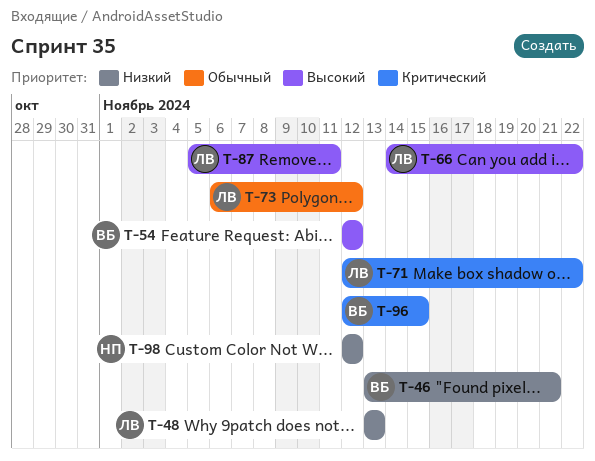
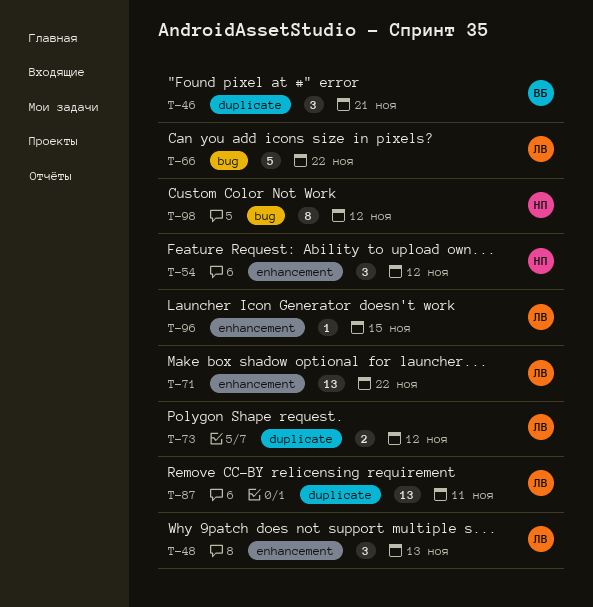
T-54, owner: ВБ -> НП
T-96, owner: ВБ -> ЛВ

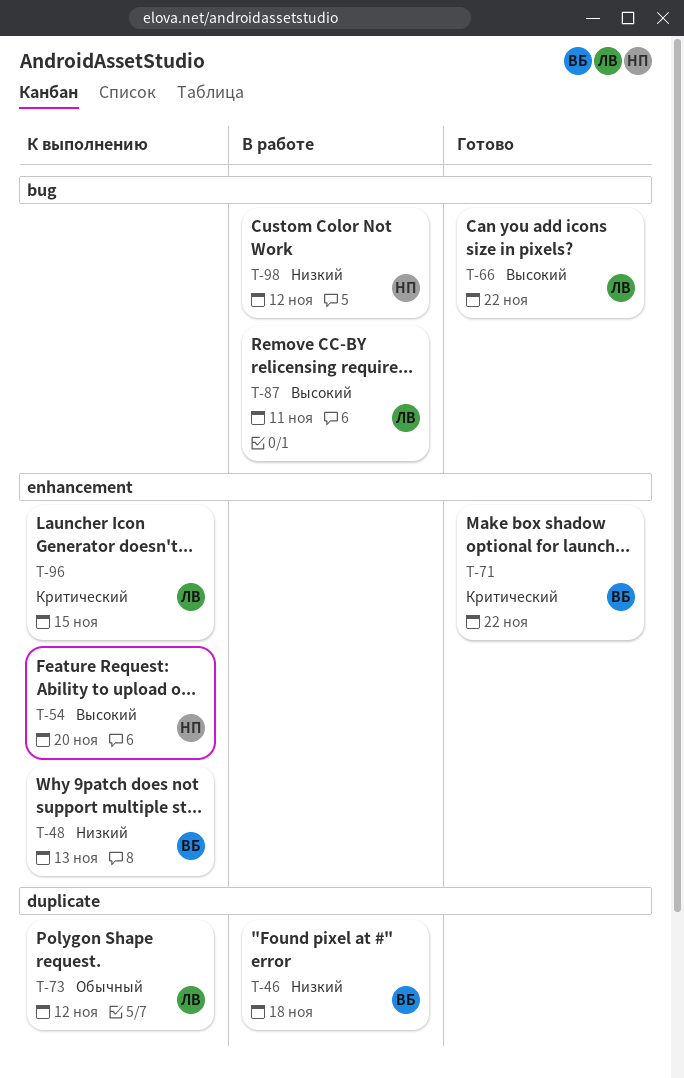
T-46, due: Nov 21 -> Nov 18
T-48, owner: ЛВ -> ВБ
T-54, due: Nov 12 -> Nov 20
T-71, owner: ЛВ -> ВБ
T-87, label: duplicate -> bug

